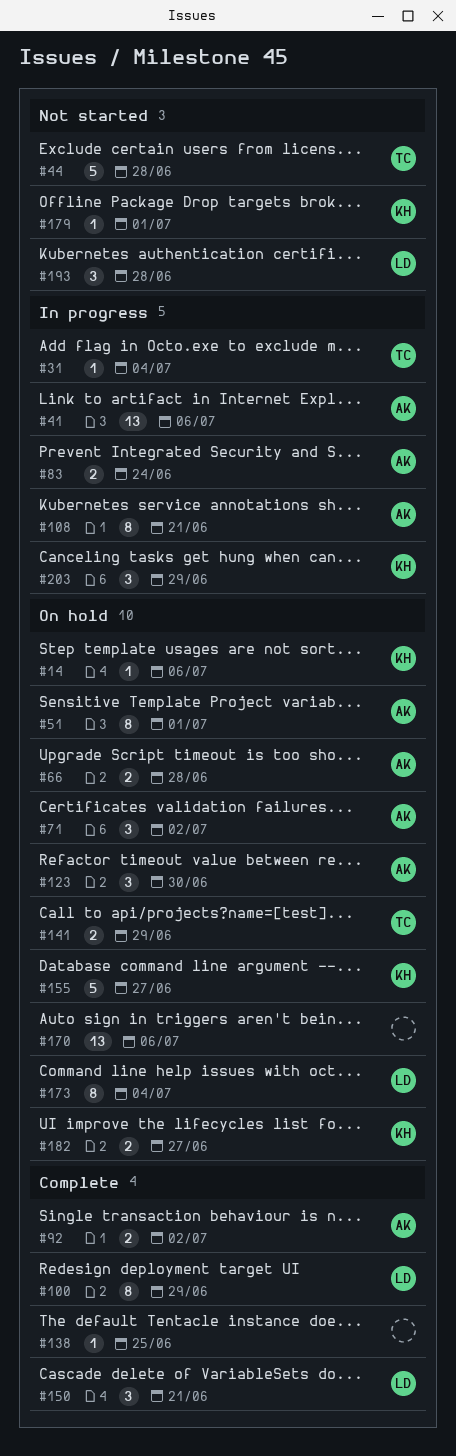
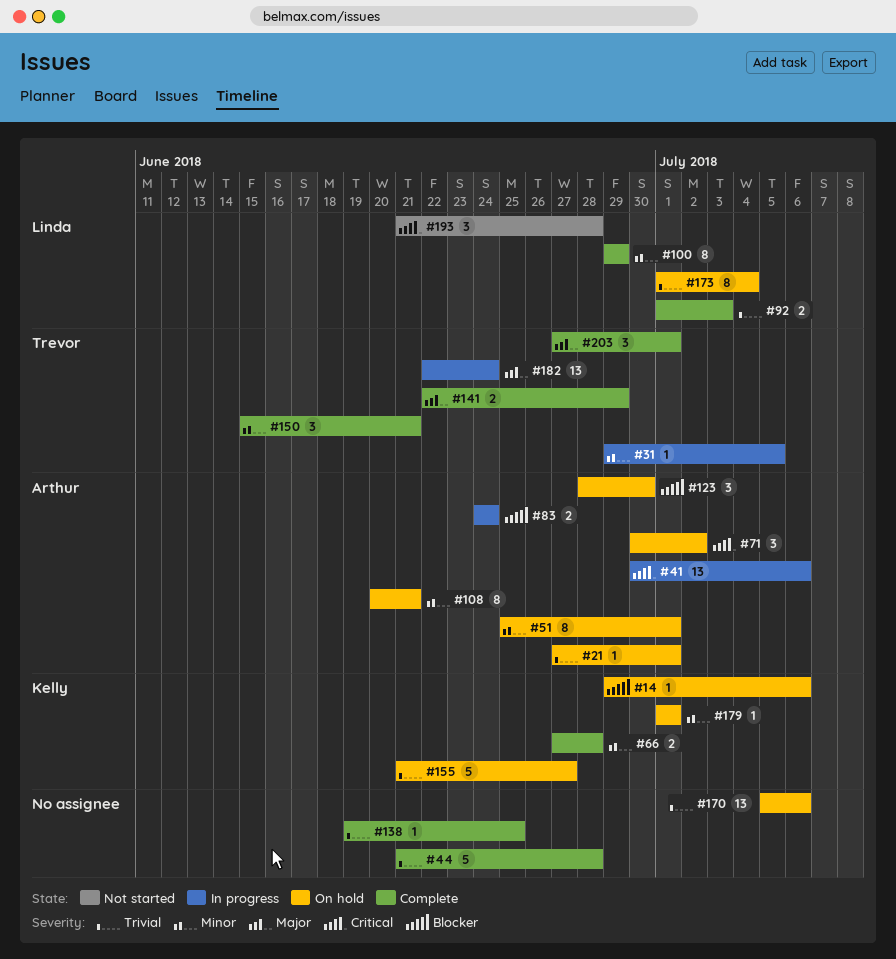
#21: none -> present
#31, due: Jul 4 -> Jul 5
#44, status: Not started -> Complete
#44, owner: Trevor -> none
#66, status: On hold -> Complete
#66, owner: Arthur -> Kelly
#92, owner: Arthur -> Linda
#92, due: Jul 2 -> Jul 3
#108, status: In progress -> On hold
#141, status: On hold -> Complete
#150, owner: Linda -> Trevor
#179, status: Not started -> On hold
#182, status: On hold -> In progress
#182, owner: Kelly -> Trevor
#182, estimate: 2 -> 13
#182, due: Jun 27 -> Jun 24
#203, status: In progress -> Complete
#203, owner: Kelly -> Trevor
#203, due: Jun 29 -> Jul 1

